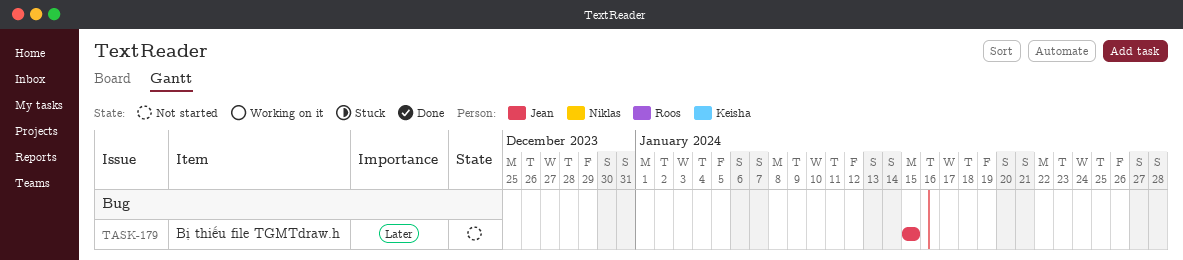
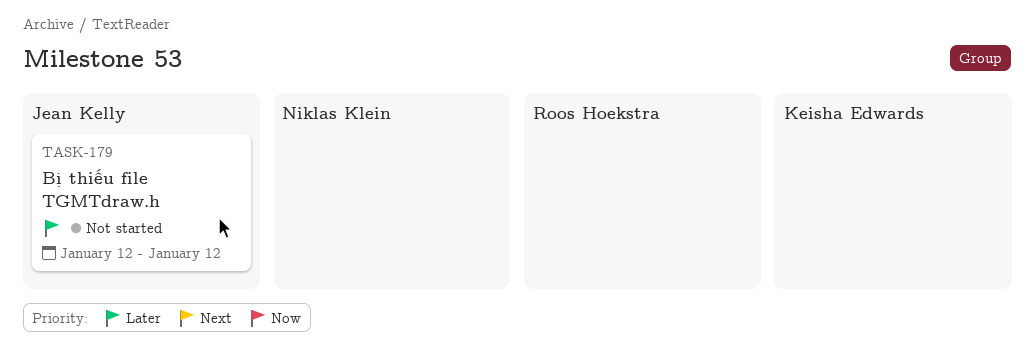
TASK-179, start: Jan 15 -> Jan 12
TASK-179, due: Jan 15 -> Jan 12

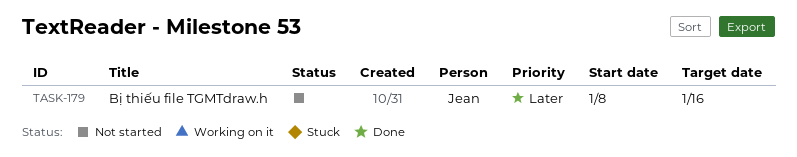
TASK-179, start: Jan 12 -> Jan 8
TASK-179, due: Jan 12 -> Jan 16

